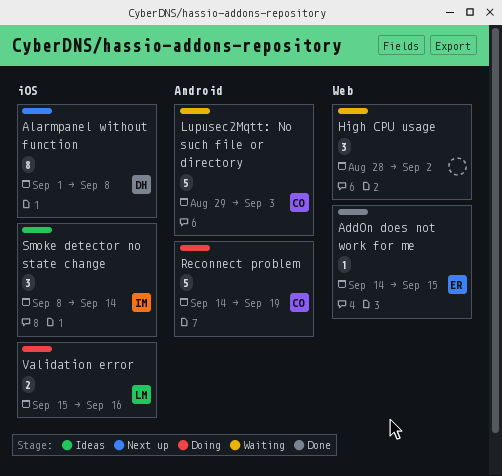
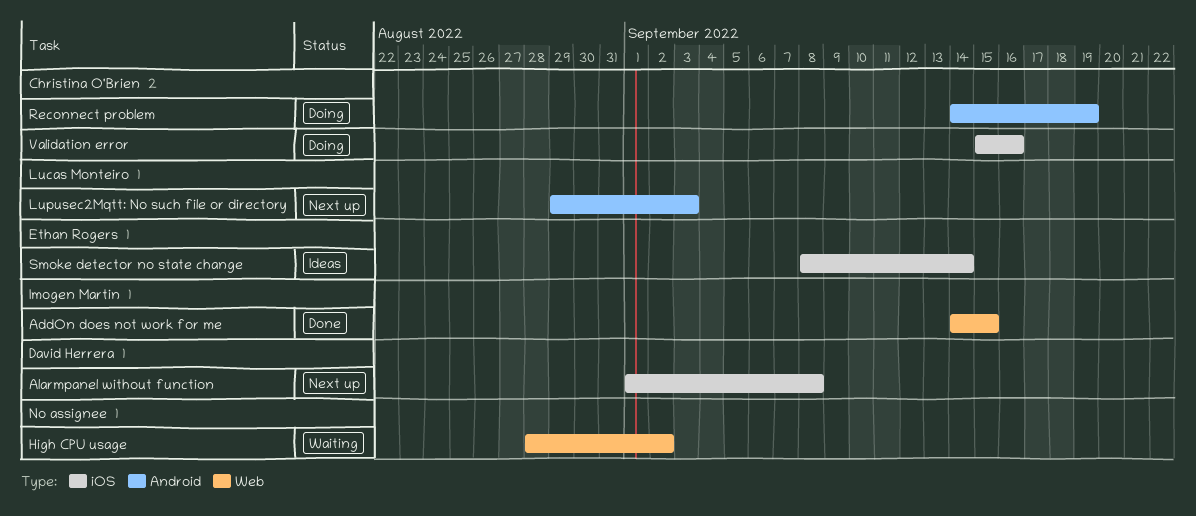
AddOn does not work for me, owner: Ethan Rogers -> Imogen Martin
Lupusec2Mqtt: No such file or directory, status: Waiting -> Next up
Lupusec2Mqtt: No such file or directory, owner: Christina O'Brien -> Lucas Monteiro
Smoke detector no state change, owner: Imogen Martin -> Ethan Rogers
Validation error, owner: Lucas Monteiro -> Christina O'Brien

